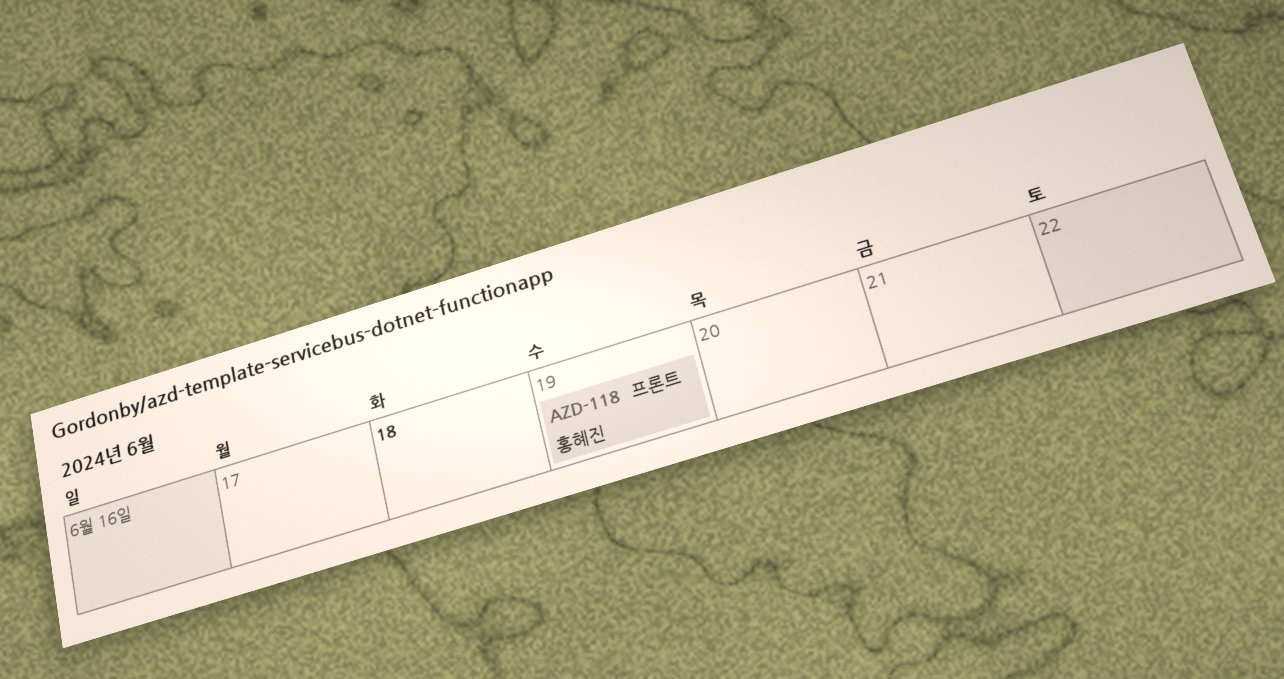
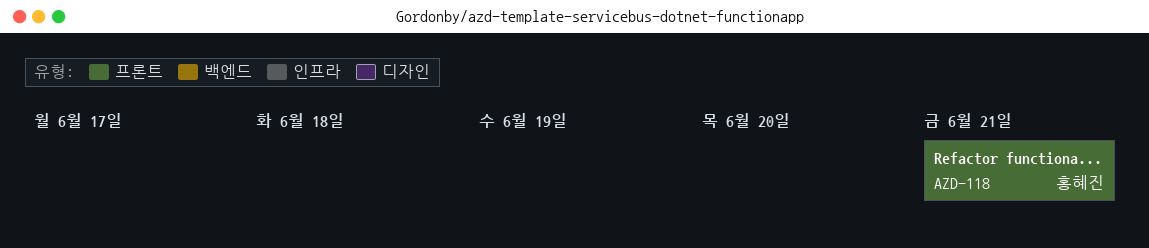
AZD-118, due: Jun 19 -> Jun 21

